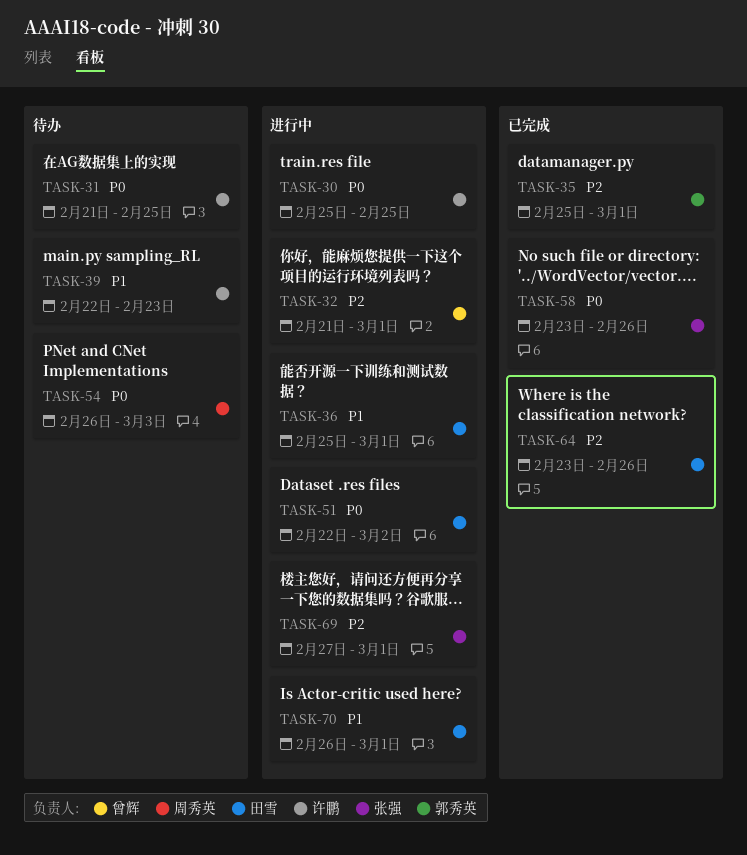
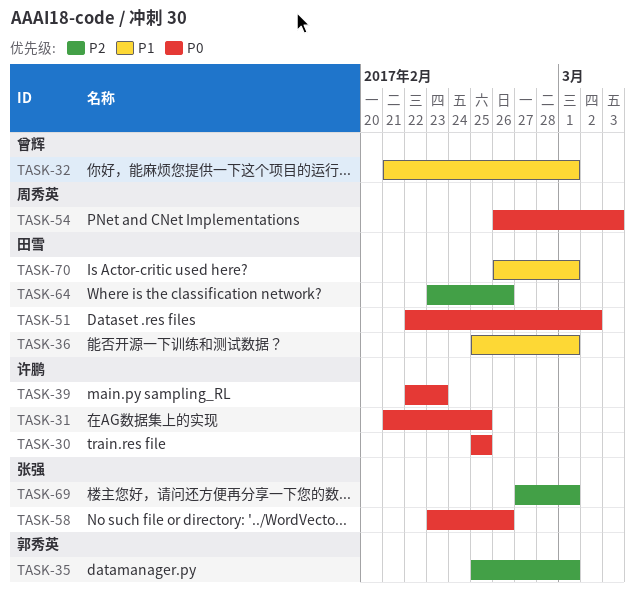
TASK-32, priority: P2 -> P1
TASK-39, priority: P1 -> P0

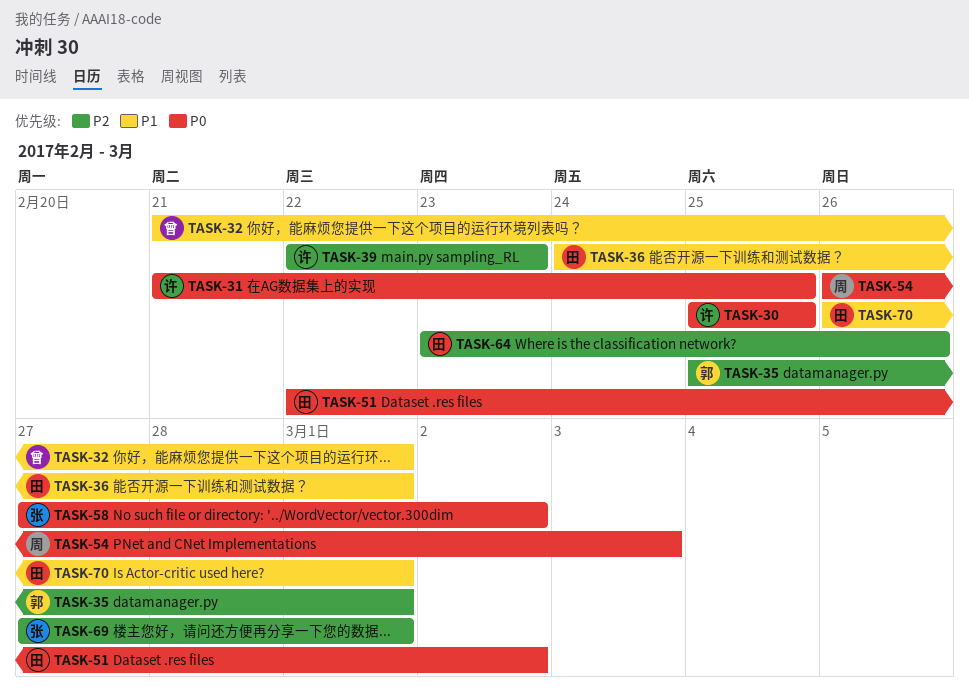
TASK-36, start: Feb 25 -> Feb 24
TASK-39, priority: P0 -> P2
TASK-58, start: Feb 23 -> Feb 27
TASK-58, due: Feb 26 -> Mar 2

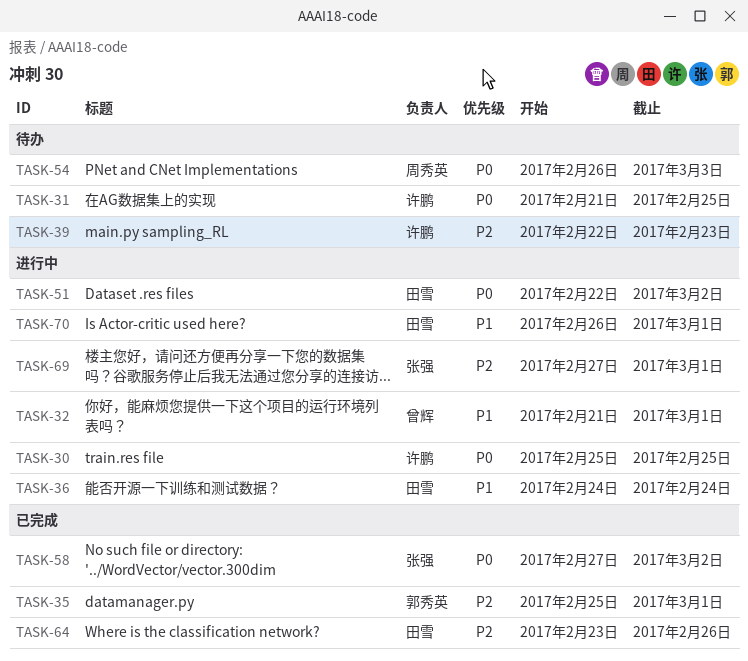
TASK-36, due: Mar 1 -> Feb 24

